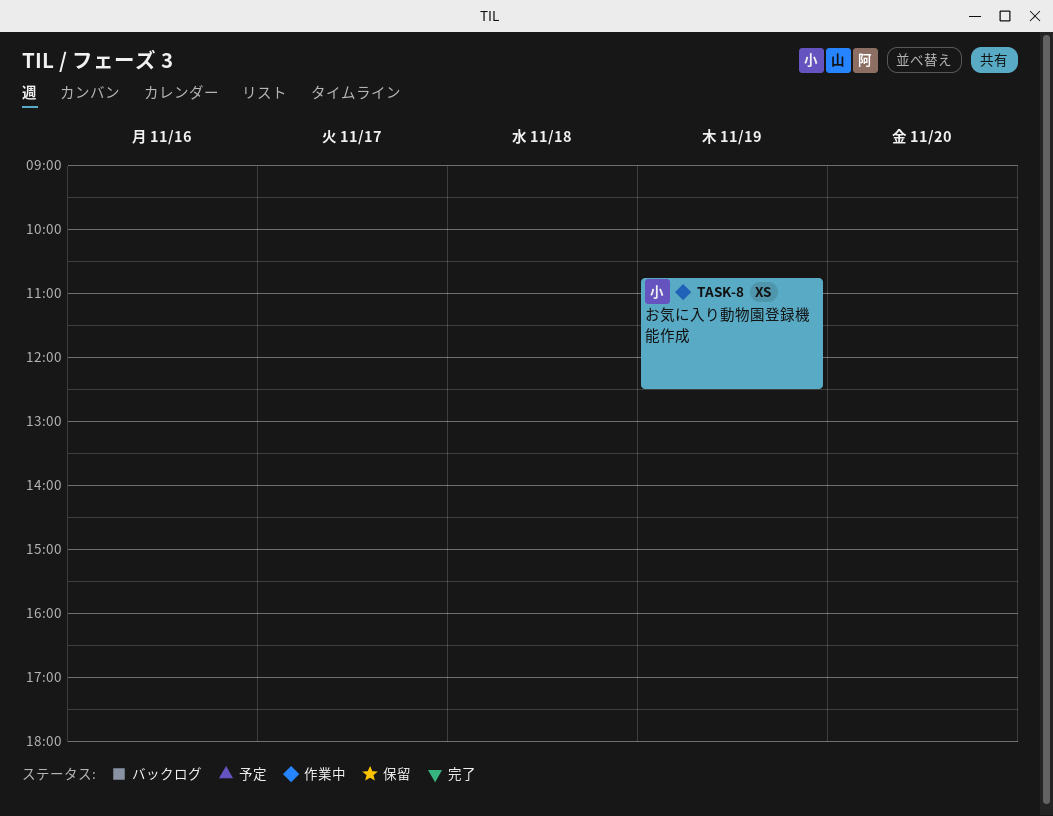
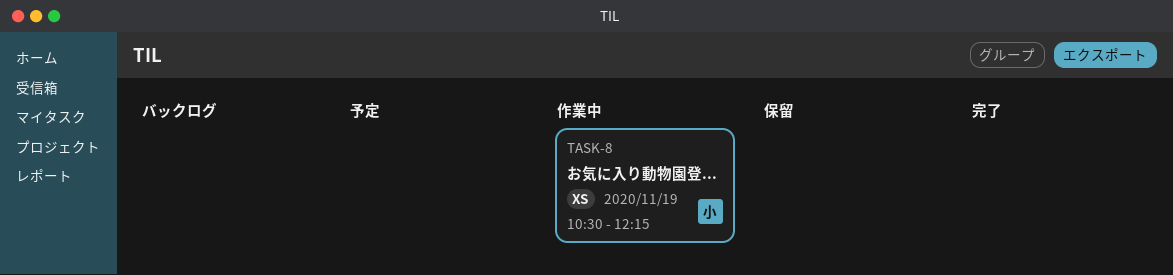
TASK-8, begins: 10:45 -> 10:30
TASK-8, ends: 12:30 -> 12:15

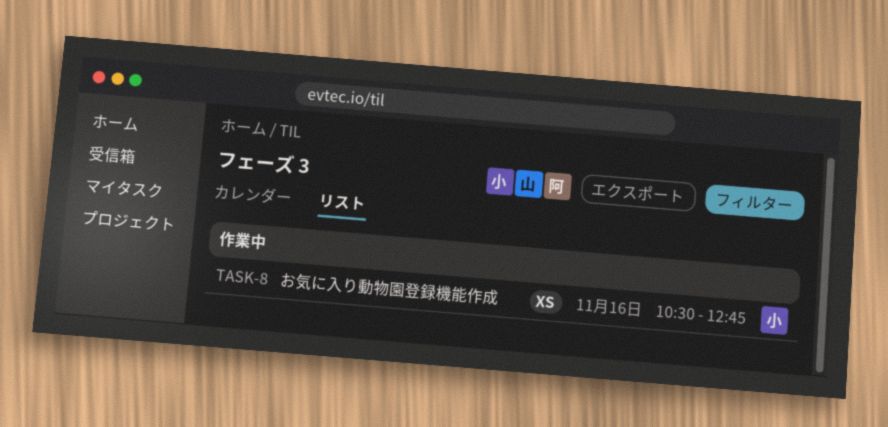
TASK-8, day: Nov 19 -> Nov 16
TASK-8, ends: 12:15 -> 12:45

